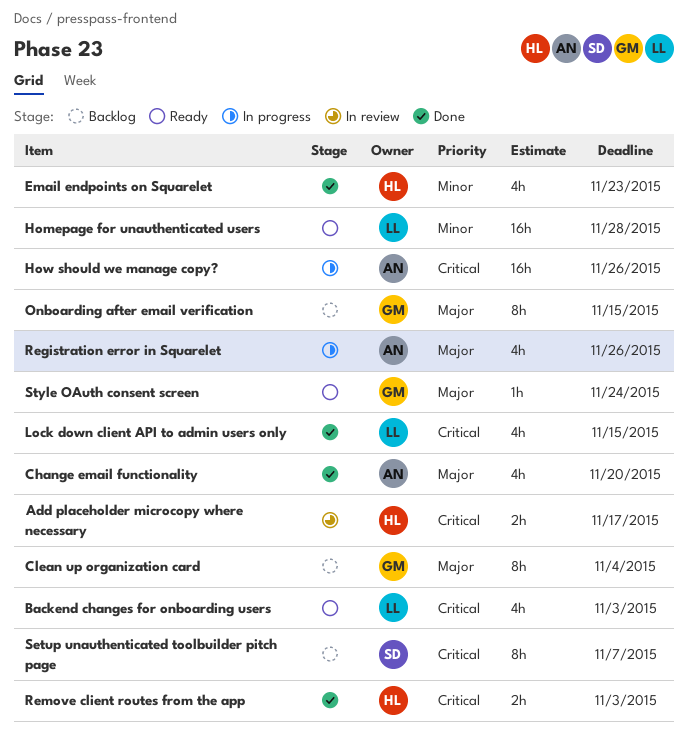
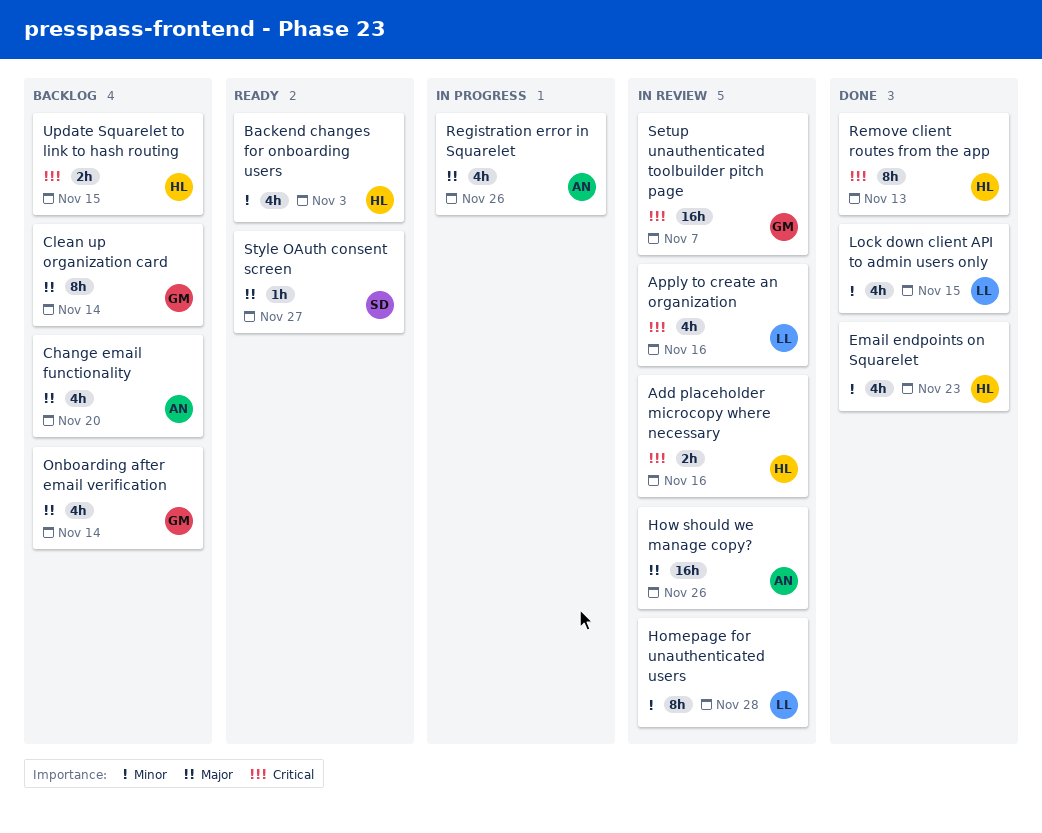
Add placeholder microcopy where necessary, due: Nov 17 -> Nov 16
Apply to create an organization: none -> present
Backend changes for onboarding users, owner: LL -> HL
Backend changes for onboarding users, priority: Critical -> Minor
Change email functionality, status: Done -> Backlog
Clean up organization card, due: Nov 4 -> Nov 14
Homepage for unauthenticated users, status: Ready -> In review
Homepage for unauthenticated users, estimate: 16h -> 8h
How should we manage copy?, status: In progress -> In review
How should we manage copy?, priority: Critical -> Major
Lock down client API to admin users only, priority: Critical -> Minor
Onboarding after email verification, estimate: 8h -> 4h
Onboarding after email verification, due: Nov 15 -> Nov 14
Remove client routes from the app, estimate: 2h -> 8h
Remove client routes from the app, due: Nov 3 -> Nov 13
Setup unauthenticated toolbuilder pitch page, status: Backlog -> In review
Setup unauthenticated toolbuilder pitch page, owner: SD -> GM
Setup unauthenticated toolbuilder pitch page, estimate: 8h -> 16h
Style OAuth consent screen, owner: GM -> SD
Style OAuth consent screen, due: Nov 24 -> Nov 27
Update Squarelet to link to hash routing: none -> present

